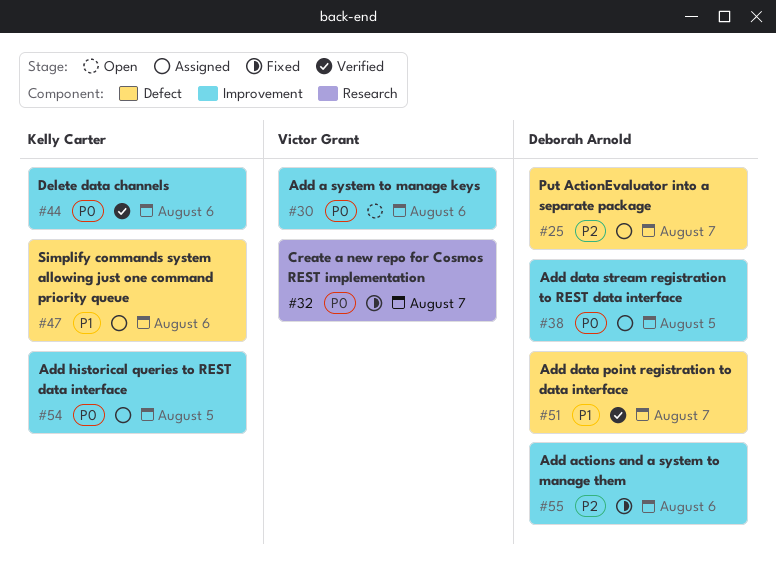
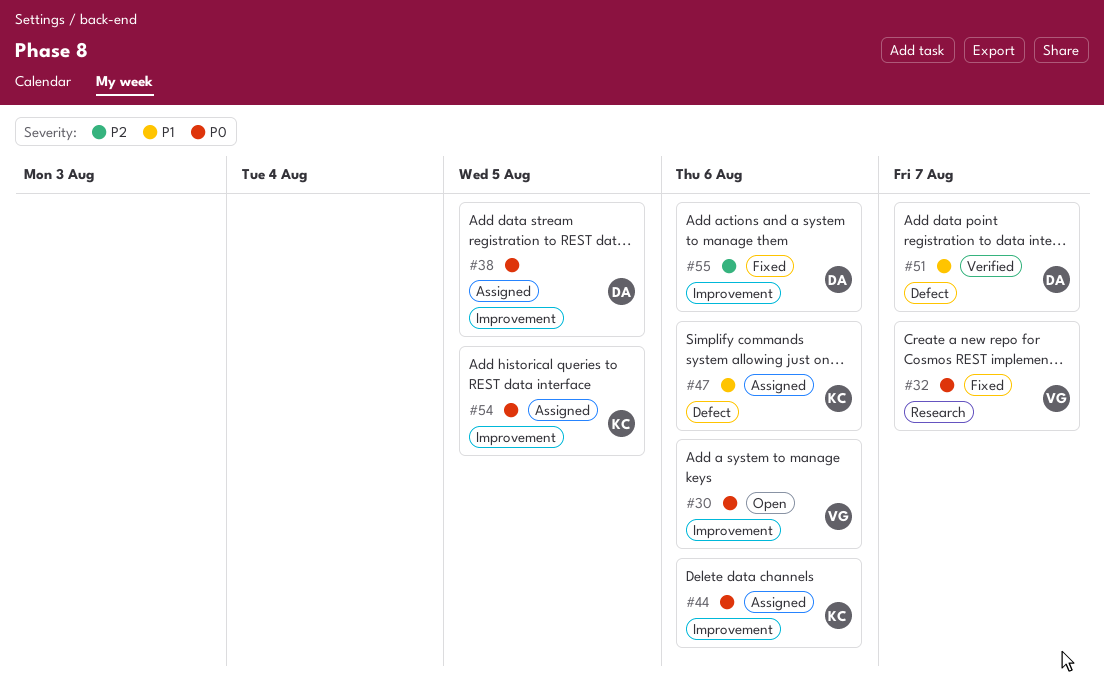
#25: present -> none
#44, status: Verified -> Assigned

